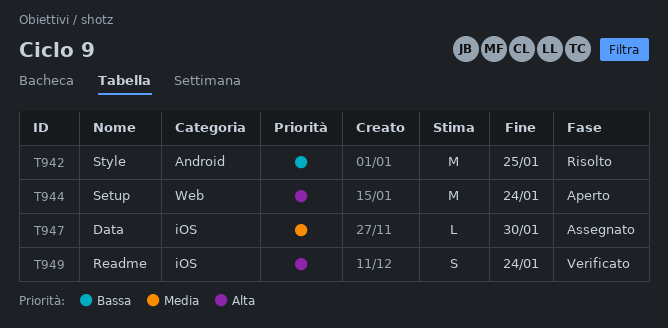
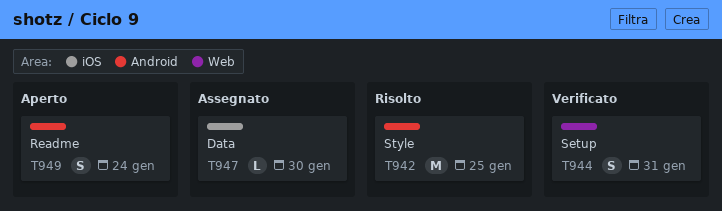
T944, status: Aperto -> Verificato
T944, estimate: M -> S
T944, due: Jan 24 -> Jan 31
T949, status: Verificato -> Aperto
T949, label: iOS -> Android

